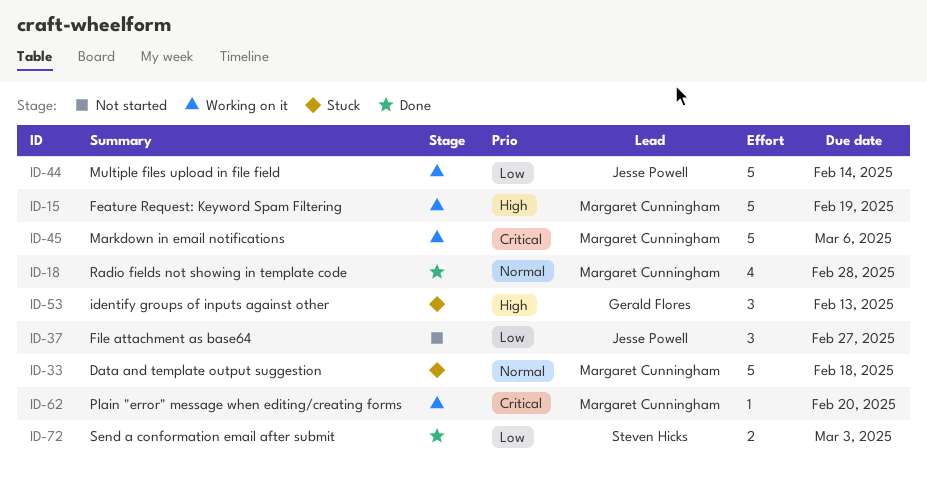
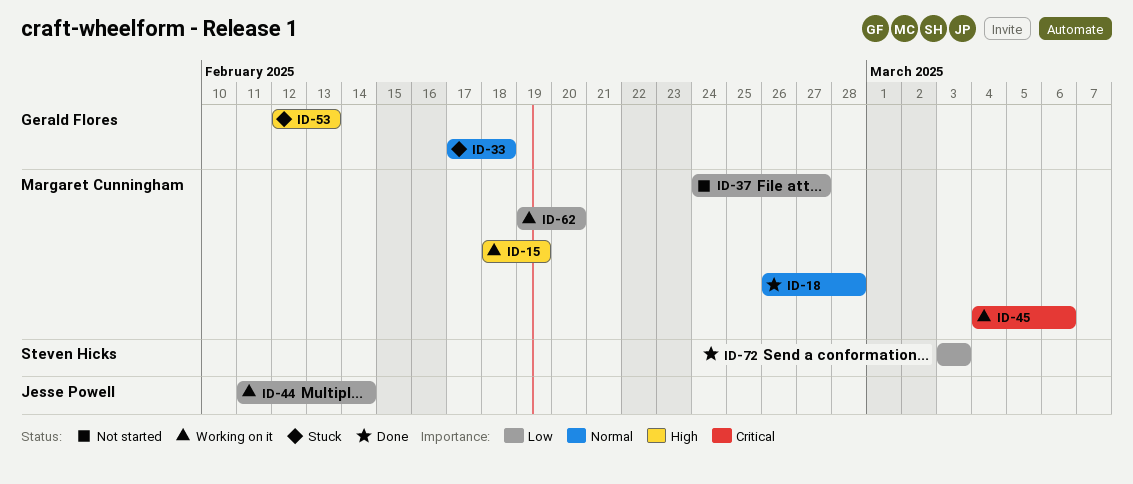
ID-33, owner: Margaret Cunningham -> Gerald Flores
ID-37, owner: Jesse Powell -> Margaret Cunningham
ID-62, priority: Critical -> Low

